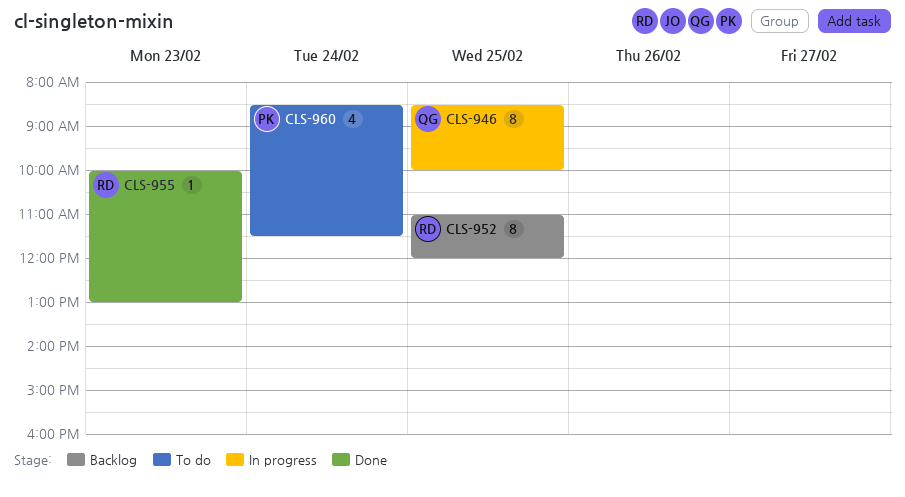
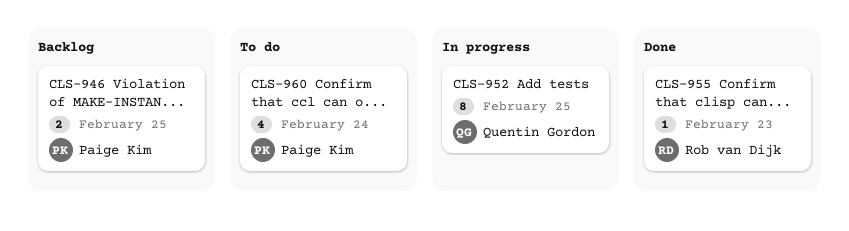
CLS-946, status: In progress -> Backlog
CLS-946, owner: Quentin Gordon -> Paige Kim
CLS-946, estimate: 8 -> 2
CLS-952, status: Backlog -> In progress
CLS-952, owner: Rob van Dijk -> Quentin Gordon

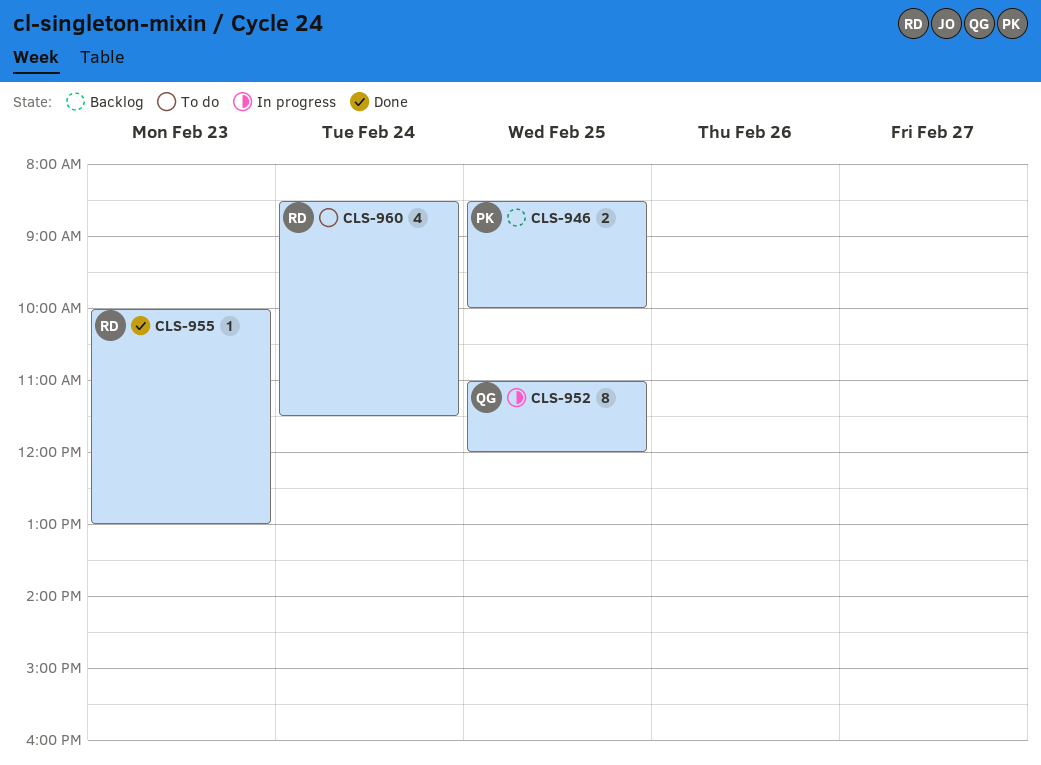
CLS-960, owner: Paige Kim -> Rob van Dijk

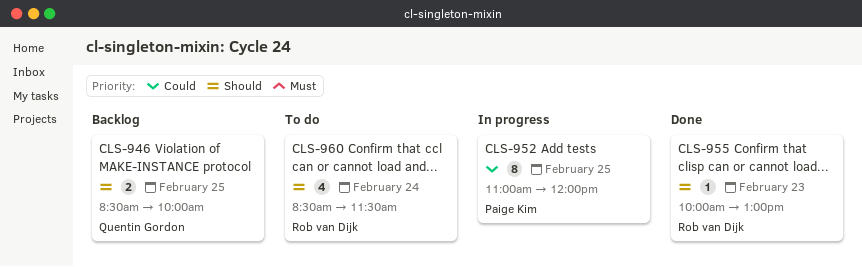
CLS-946, owner: Paige Kim -> Quentin Gordon
CLS-952, owner: Quentin Gordon -> Paige Kim

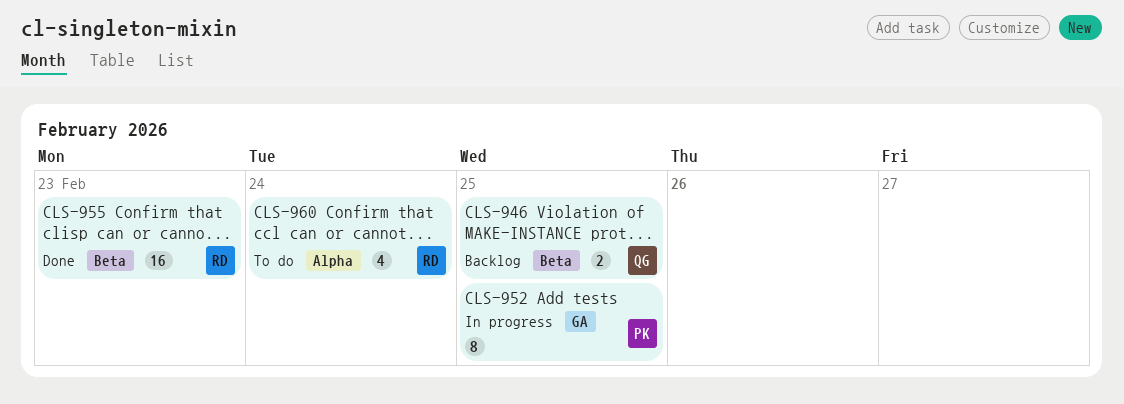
CLS-955, estimate: 1 -> 16

